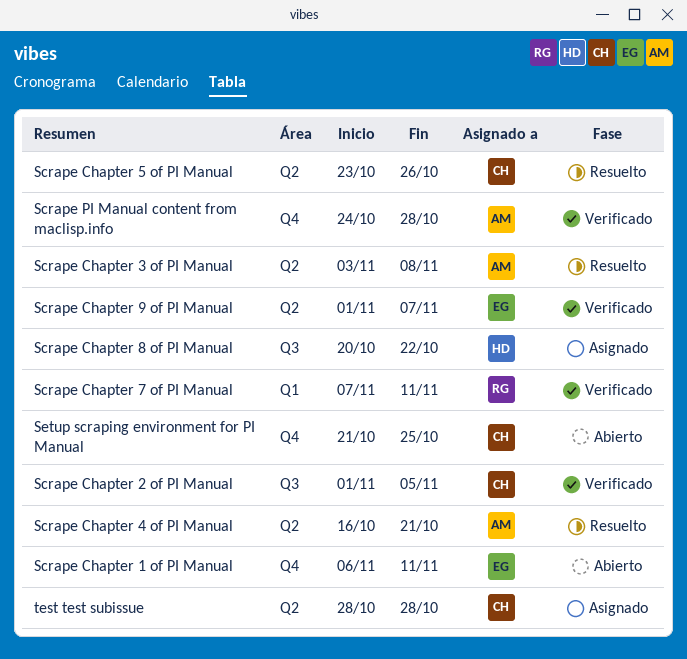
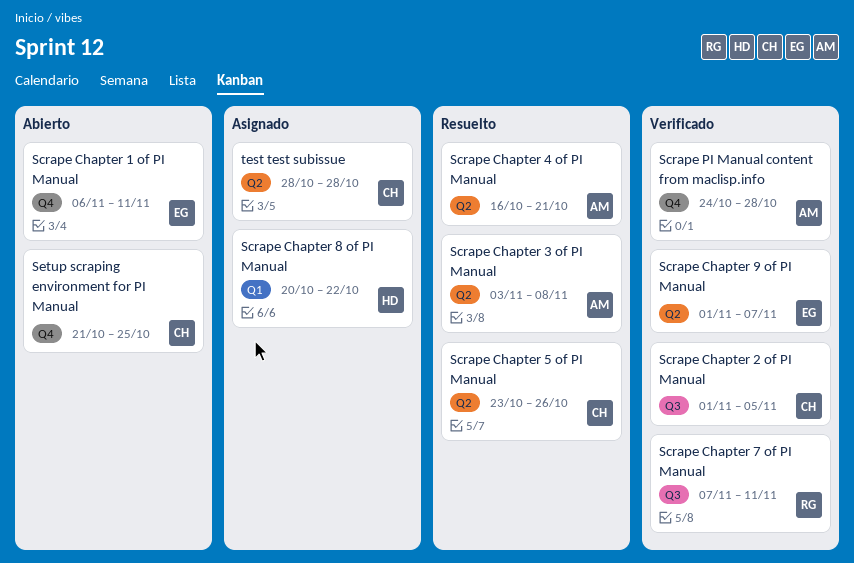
Scrape Chapter 7 of PI Manual, label: Q1 -> Q3
Scrape Chapter 8 of PI Manual, label: Q3 -> Q1

